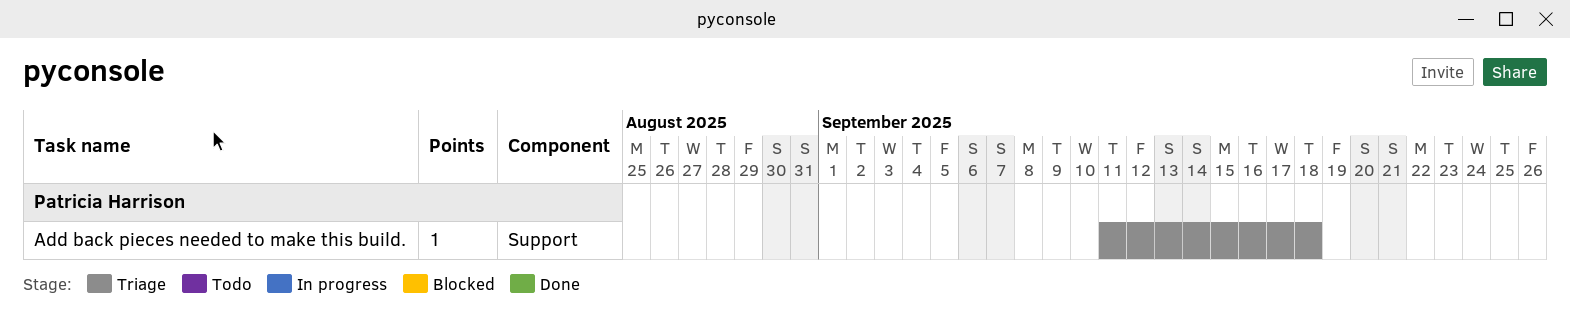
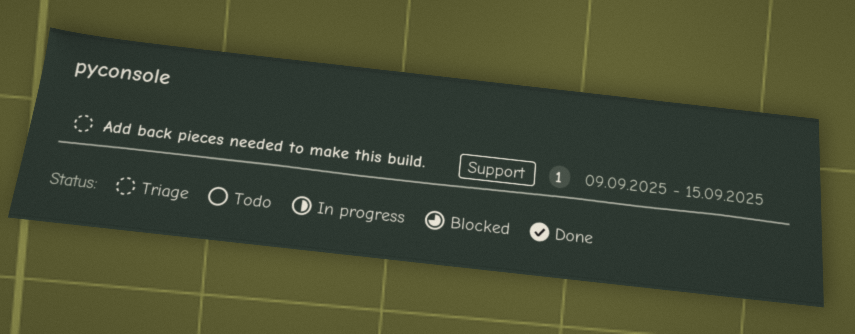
Add back pieces needed to make this build., start: Sep 11 -> Sep 9
Add back pieces needed to make this build., due: Sep 18 -> Sep 15

